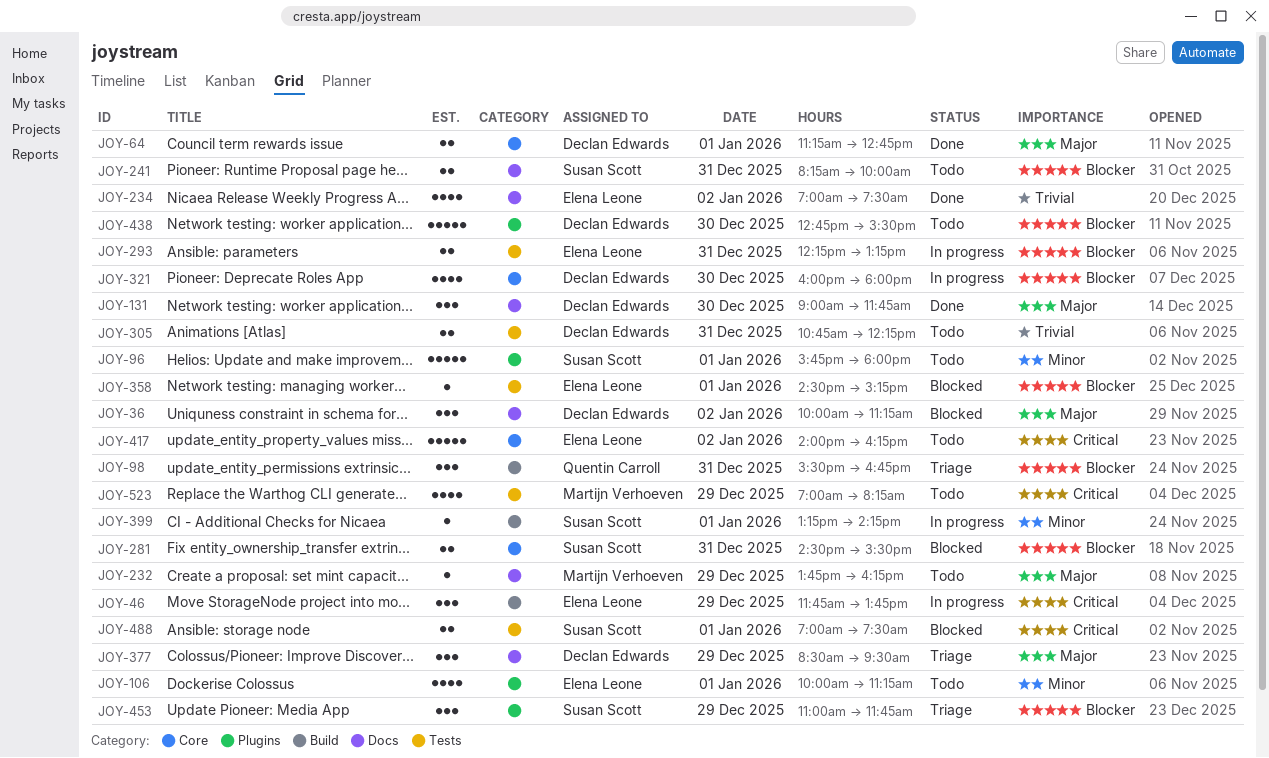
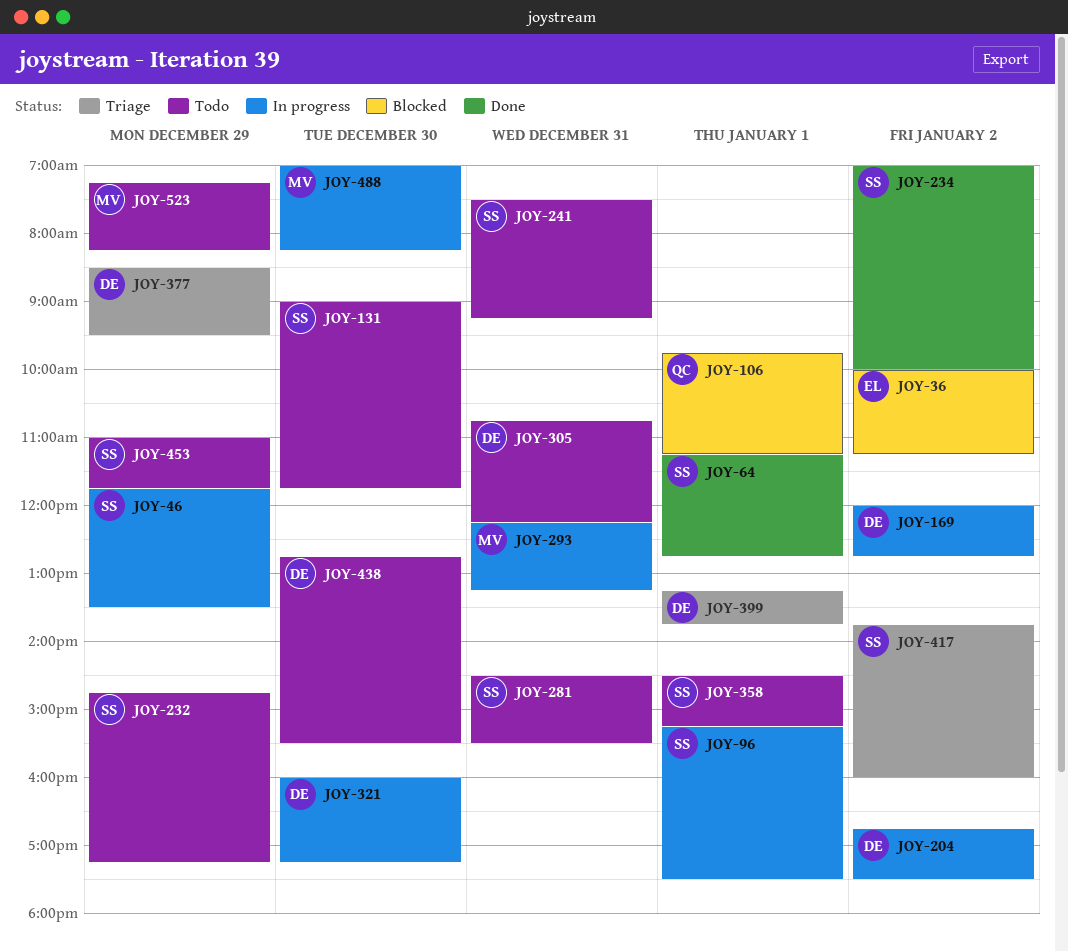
JOY-36, owner: Declan Edwards -> Elena Leone
JOY-46, owner: Elena Leone -> Susan Scott
JOY-46, ends: 13:45 -> 13:30
JOY-64, owner: Declan Edwards -> Susan Scott
JOY-96, status: Todo -> In progress
JOY-96, begins: 15:45 -> 15:15
JOY-96, ends: 18:00 -> 17:30
JOY-98: present -> none
JOY-106, status: Todo -> Blocked
JOY-106, owner: Elena Leone -> Quentin Carroll
JOY-106, begins: 10:00 -> 09:45
JOY-131, status: Done -> Todo
JOY-131, owner: Declan Edwards -> Susan Scott
JOY-169: none -> present
JOY-204: none -> present
JOY-232, owner: Martijn Verhoeven -> Susan Scott
JOY-232, begins: 13:45 -> 14:45
JOY-232, ends: 16:15 -> 17:15
JOY-234, owner: Elena Leone -> Susan Scott
JOY-234, ends: 07:30 -> 10:00
JOY-241, begins: 08:15 -> 07:30
JOY-241, ends: 10:00 -> 09:15
JOY-281, status: Blocked -> Todo
JOY-293, owner: Elena Leone -> Martijn Verhoeven
JOY-321, ends: 18:00 -> 17:15
JOY-358, status: Blocked -> Todo
JOY-358, owner: Elena Leone -> Susan Scott
JOY-399, status: In progress -> Triage
JOY-399, owner: Susan Scott -> Declan Edwards
JOY-399, ends: 14:15 -> 13:45
JOY-417, status: Todo -> Triage
JOY-417, owner: Elena Leone -> Susan Scott
JOY-417, begins: 14:00 -> 13:45
JOY-417, ends: 16:15 -> 16:00
JOY-453, status: Triage -> Todo
JOY-488, status: Blocked -> In progress
JOY-488, owner: Susan Scott -> Martijn Verhoeven
JOY-488, day: Jan 1 -> Dec 30
JOY-488, ends: 07:30 -> 08:15
JOY-523, begins: 07:00 -> 07:15

